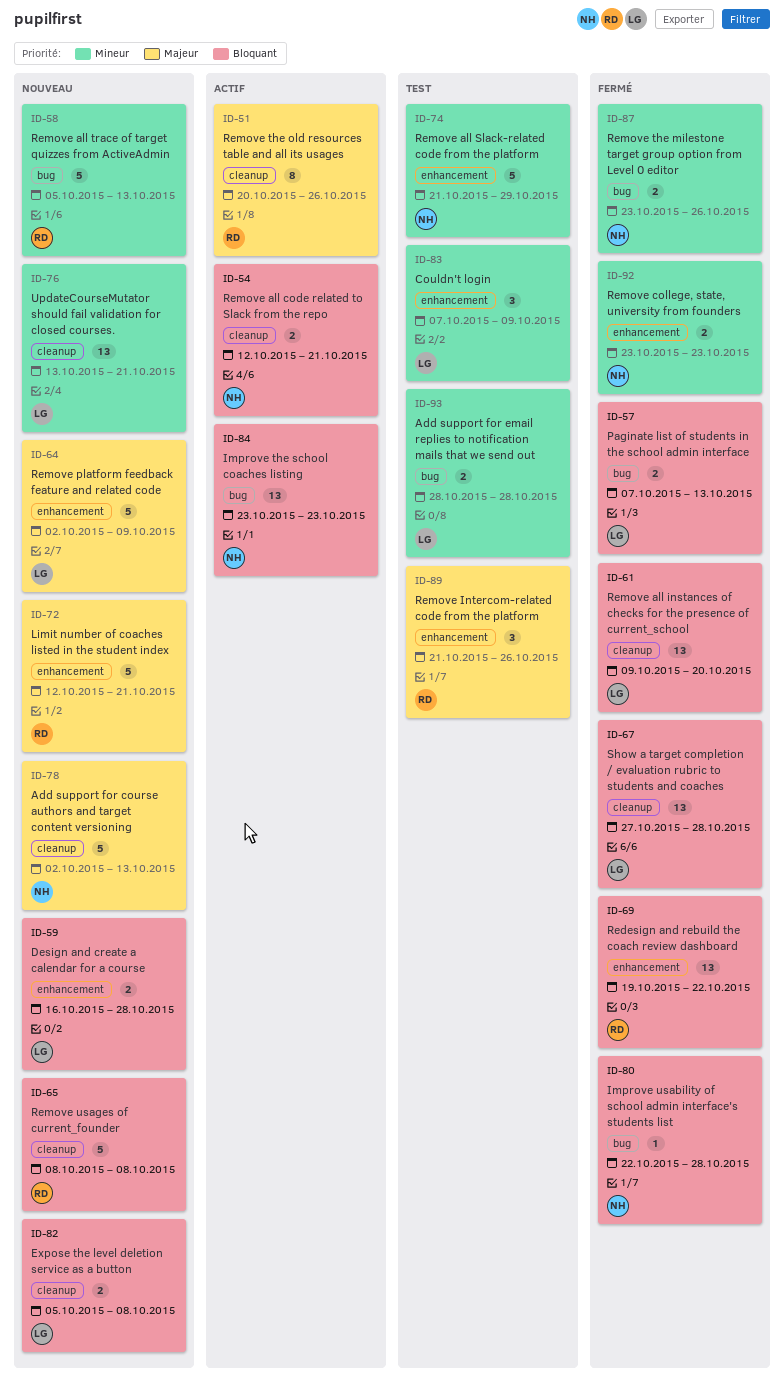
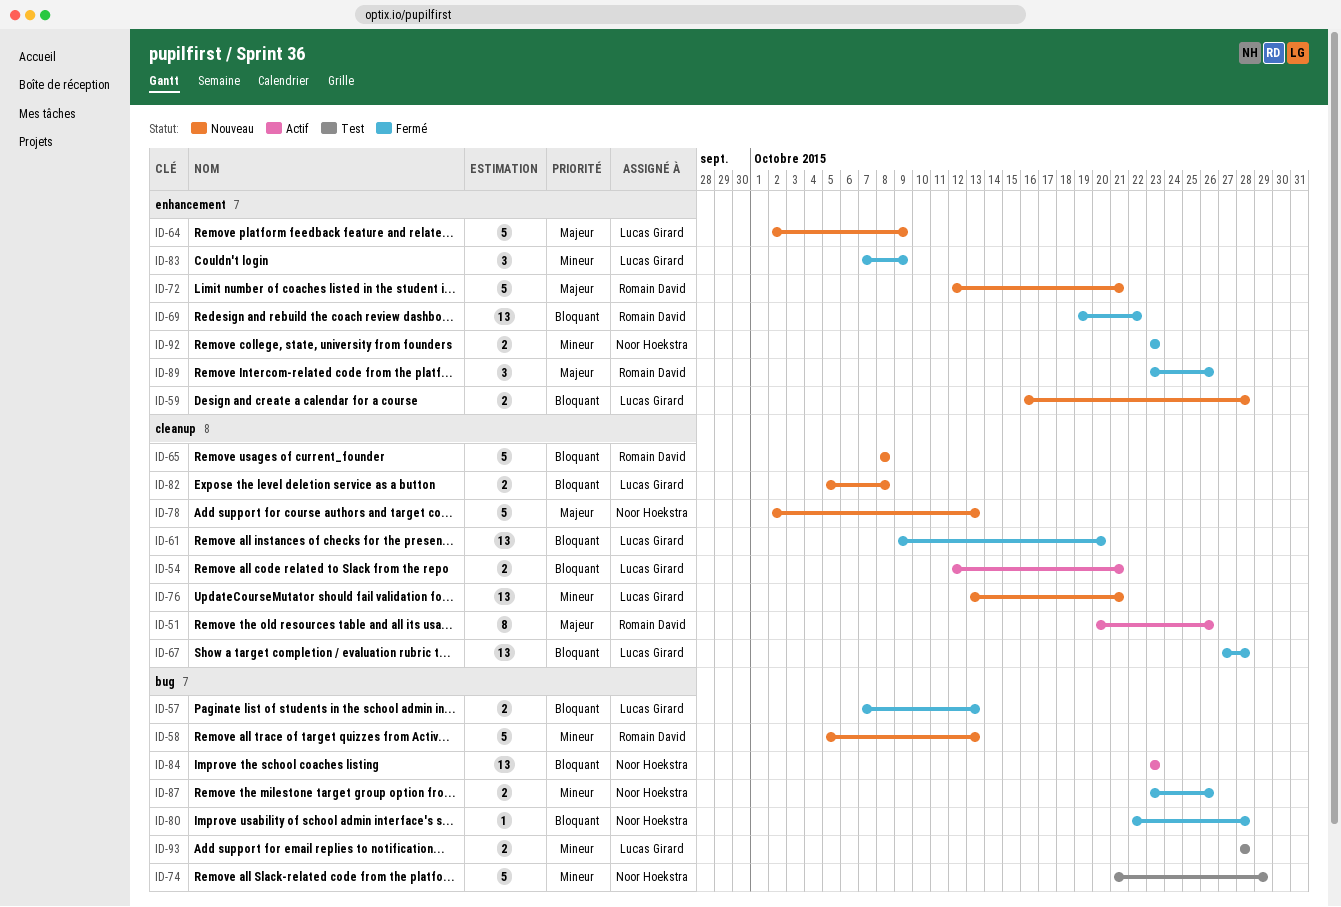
ID-54, owner: Noor Hoekstra -> Lucas Girard
ID-74, label: enhancement -> bug
ID-83, status: Test -> Fermé
ID-89, status: Test -> Fermé
ID-89, start: Oct 21 -> Oct 23

